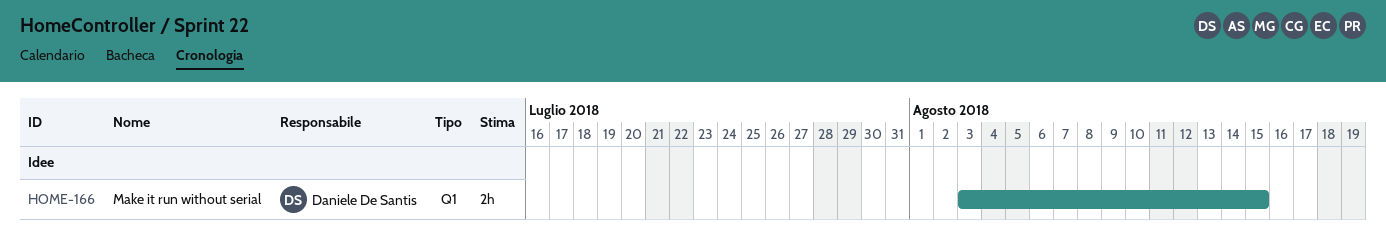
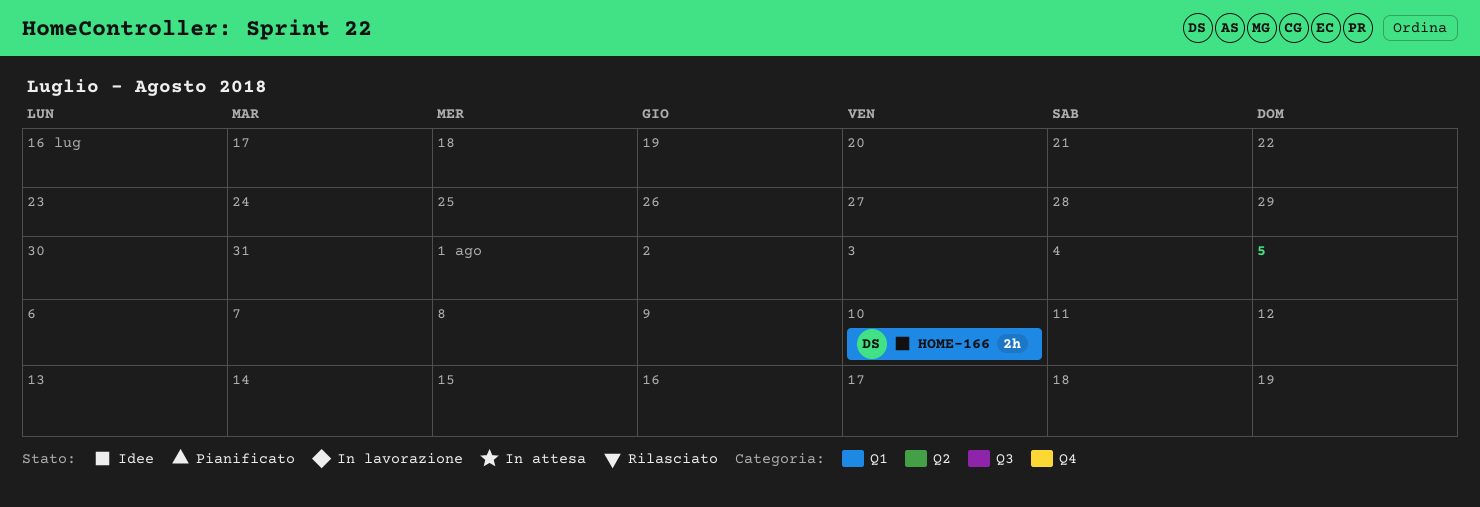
HOME-166, start: Aug 3 -> Aug 10
HOME-166, due: Aug 15 -> Aug 10

